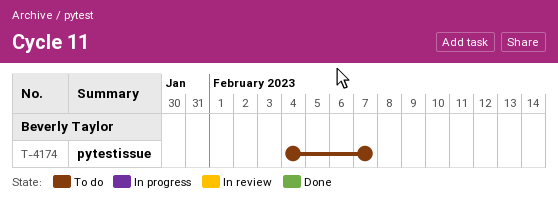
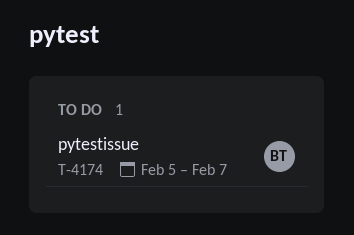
T-4174, start: Feb 4 -> Feb 5

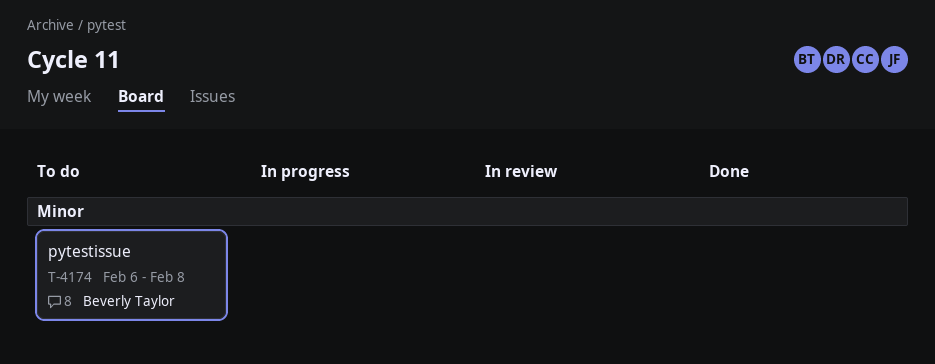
T-4174, start: Feb 5 -> Feb 6
T-4174, due: Feb 7 -> Feb 8

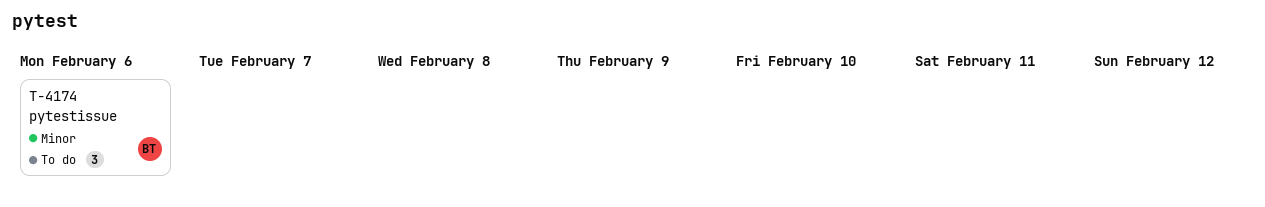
T-4174, due: Feb 8 -> Feb 6

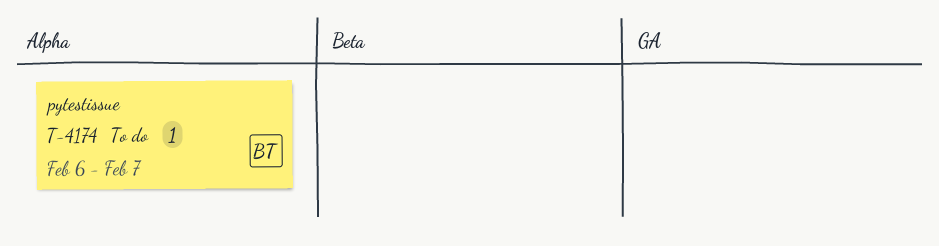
T-4174, estimate: 3 -> 1
T-4174, due: Feb 6 -> Feb 7

